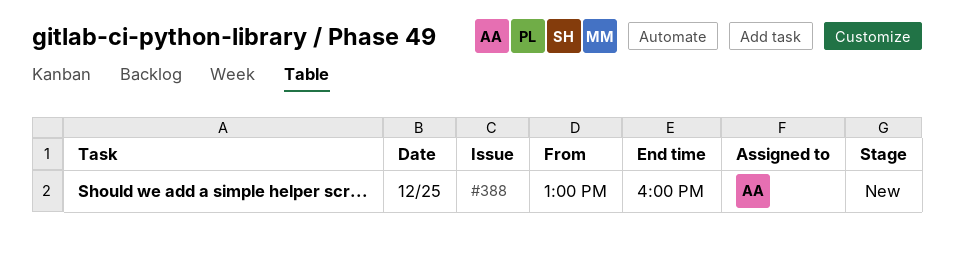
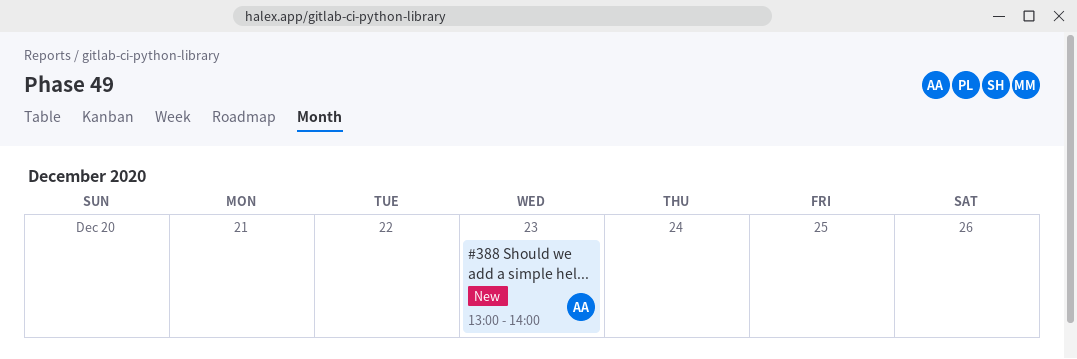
#388, day: Dec 25 -> Dec 23
#388, ends: 16:00 -> 14:00

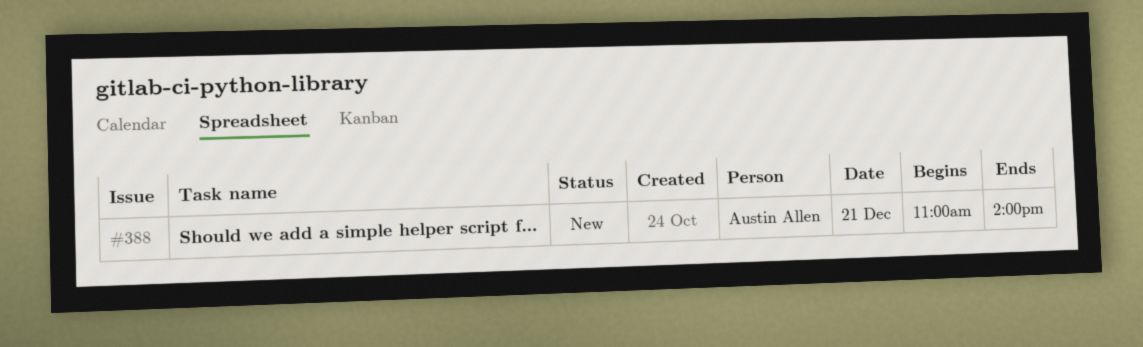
#388, day: Dec 23 -> Dec 21
#388, begins: 13:00 -> 11:00

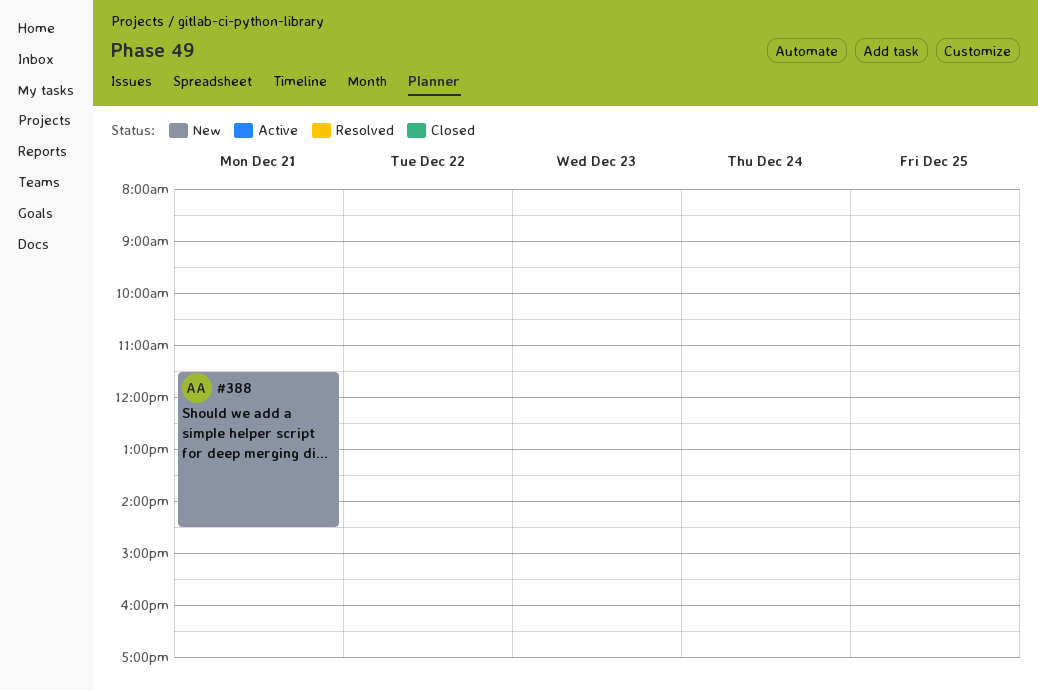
#388, begins: 11:00 -> 11:30
#388, ends: 14:00 -> 14:30

